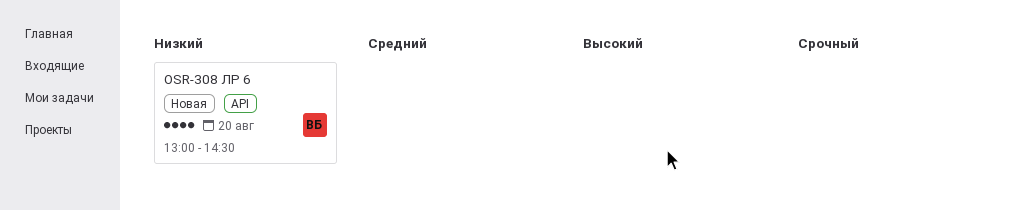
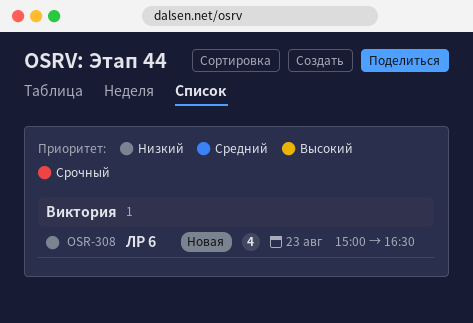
OSR-308, day: Aug 20 -> Aug 23
OSR-308, begins: 13:00 -> 15:00
OSR-308, ends: 14:30 -> 16:30

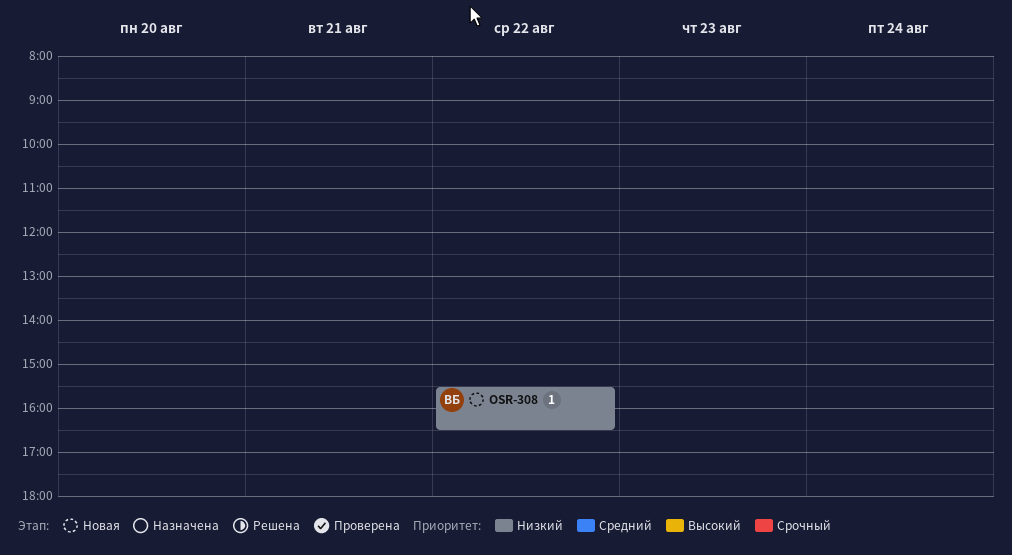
OSR-308, estimate: 4 -> 1
OSR-308, day: Aug 23 -> Aug 22
OSR-308, begins: 15:00 -> 15:30

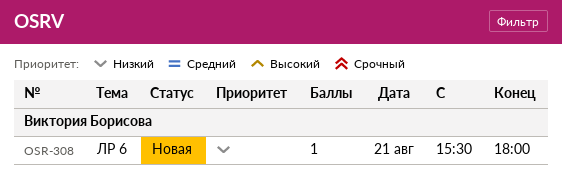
OSR-308, day: Aug 22 -> Aug 21
OSR-308, ends: 16:30 -> 18:00

